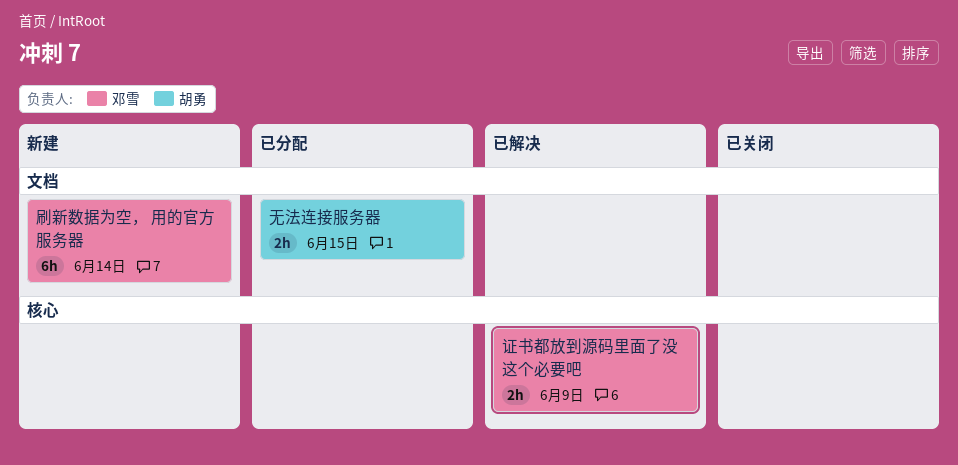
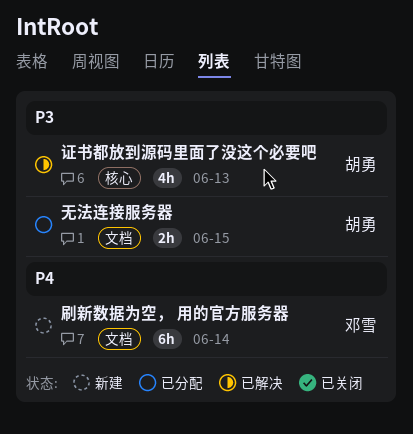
证书都放到源码里面了没这个必要吧, owner: 邓雪 -> 胡勇
证书都放到源码里面了没这个必要吧, estimate: 2h -> 4h
证书都放到源码里面了没这个必要吧, due: Jun 9 -> Jun 13

